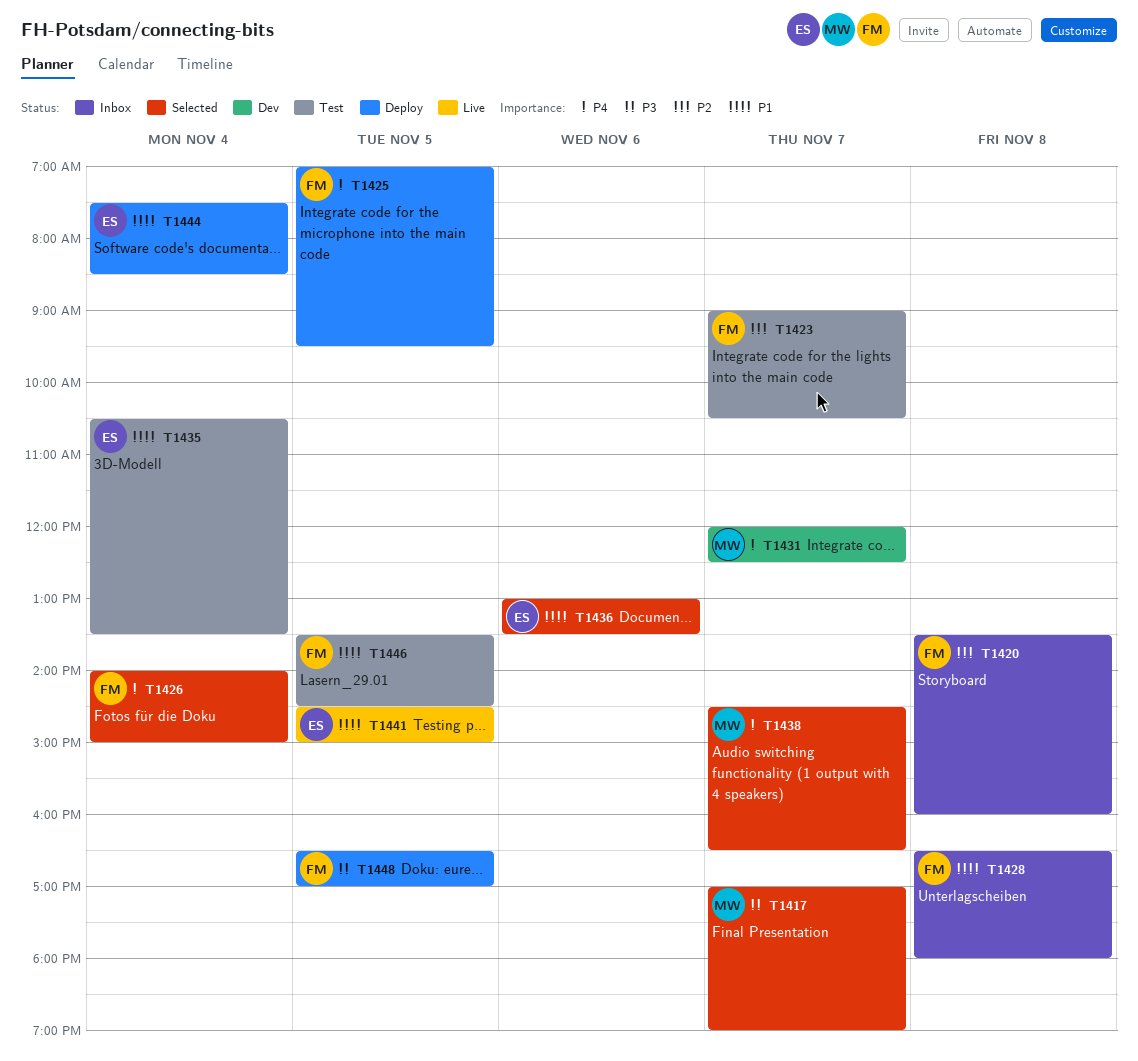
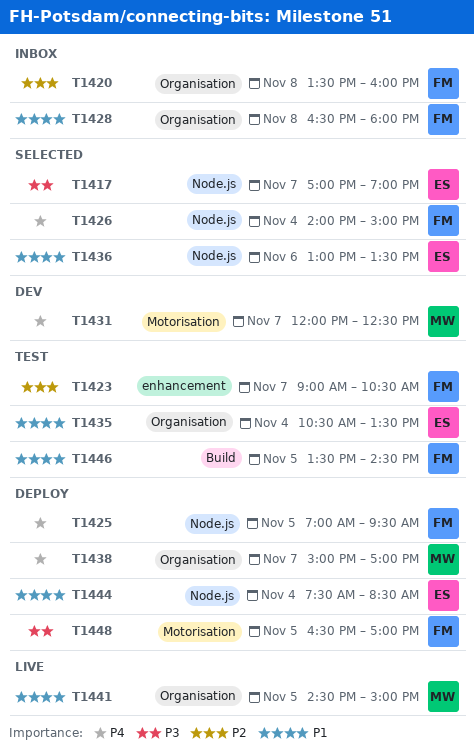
T1417, owner: MW -> ES
T1438, status: Selected -> Deploy
T1438, begins: 14:30 -> 15:00
T1438, ends: 16:30 -> 17:00
T1441, owner: ES -> MW

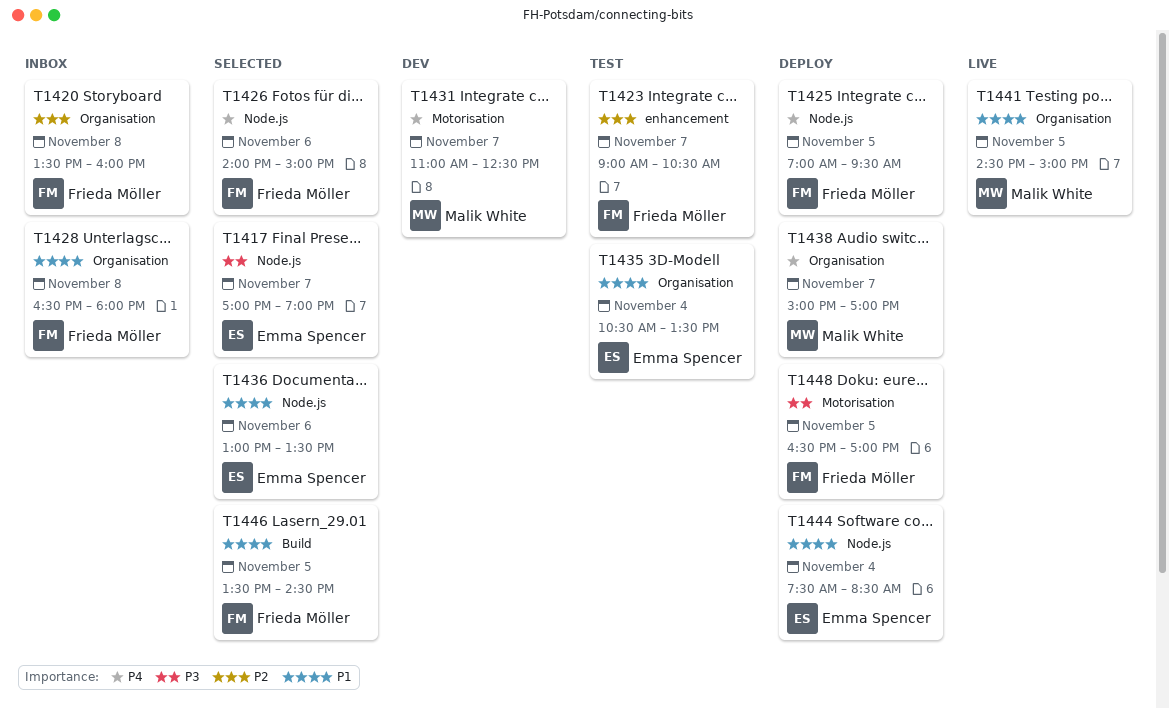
T1426, day: Nov 4 -> Nov 6
T1431, begins: 12:00 -> 11:00
T1446, status: Test -> Selected

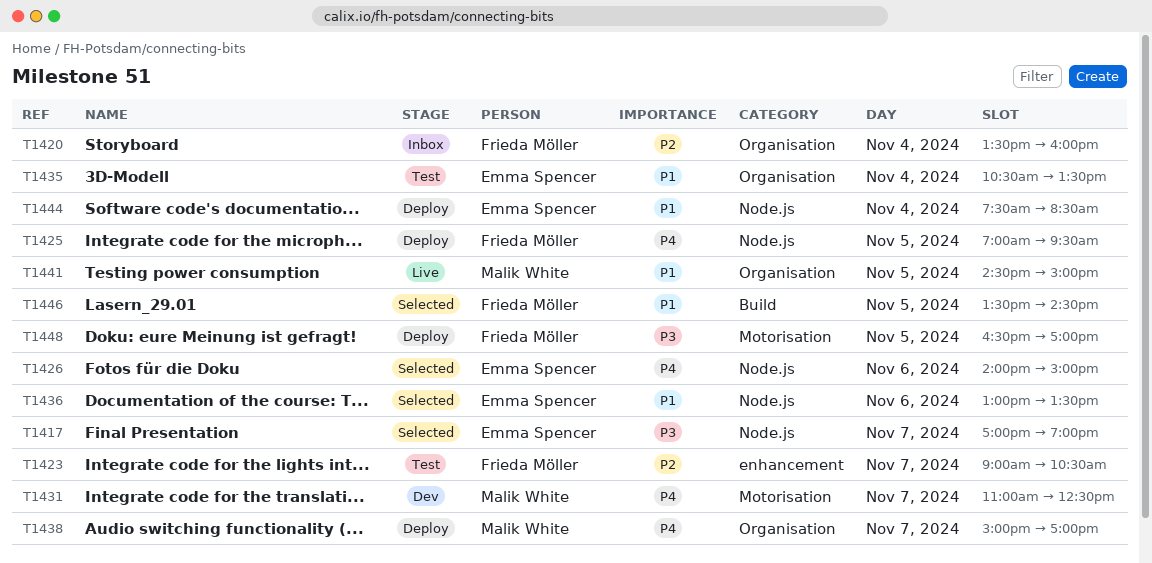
T1420, day: Nov 8 -> Nov 4
T1426, owner: Frieda Möller -> Emma Spencer
T1428: present -> none

